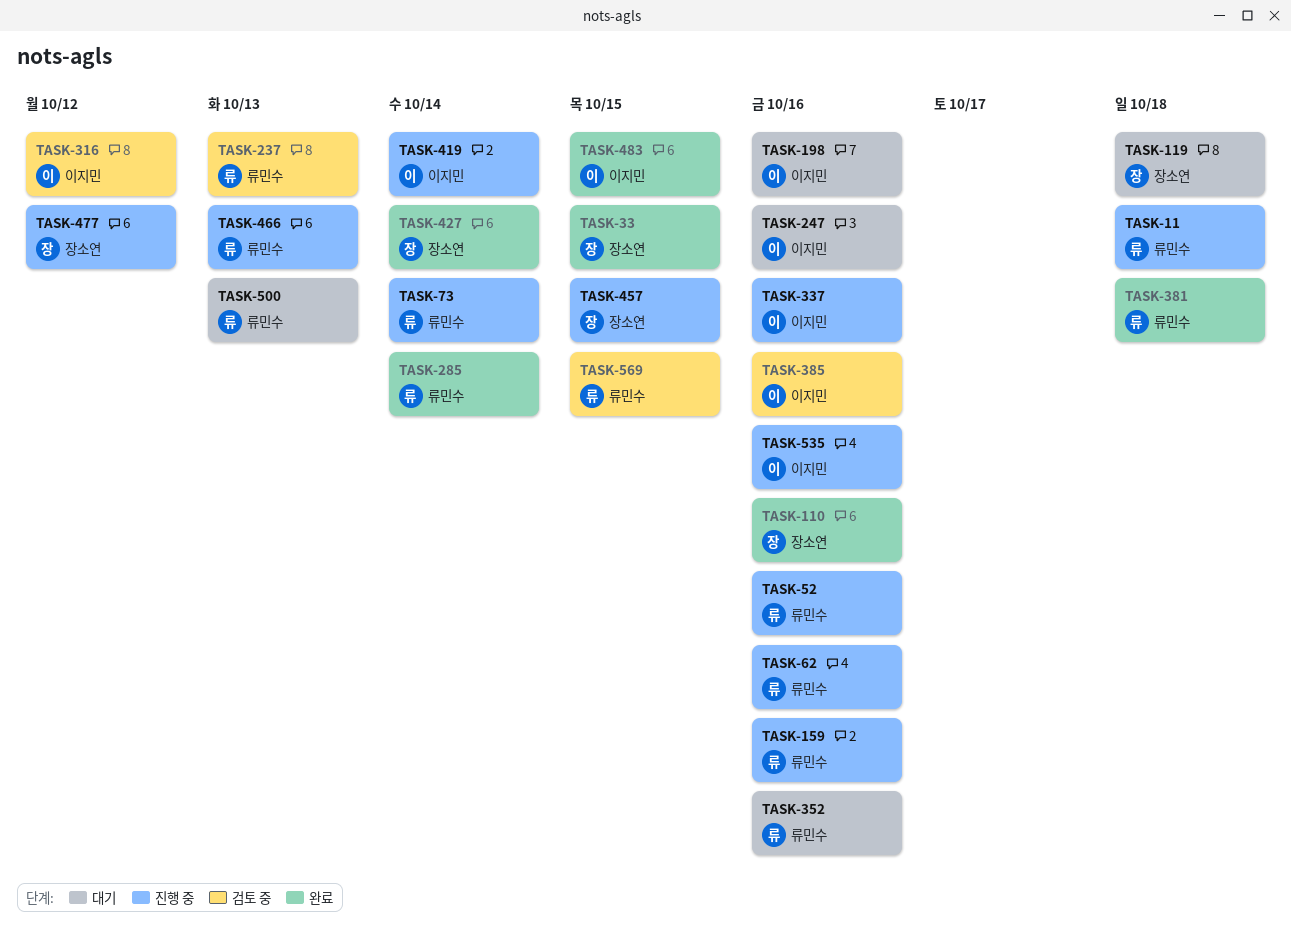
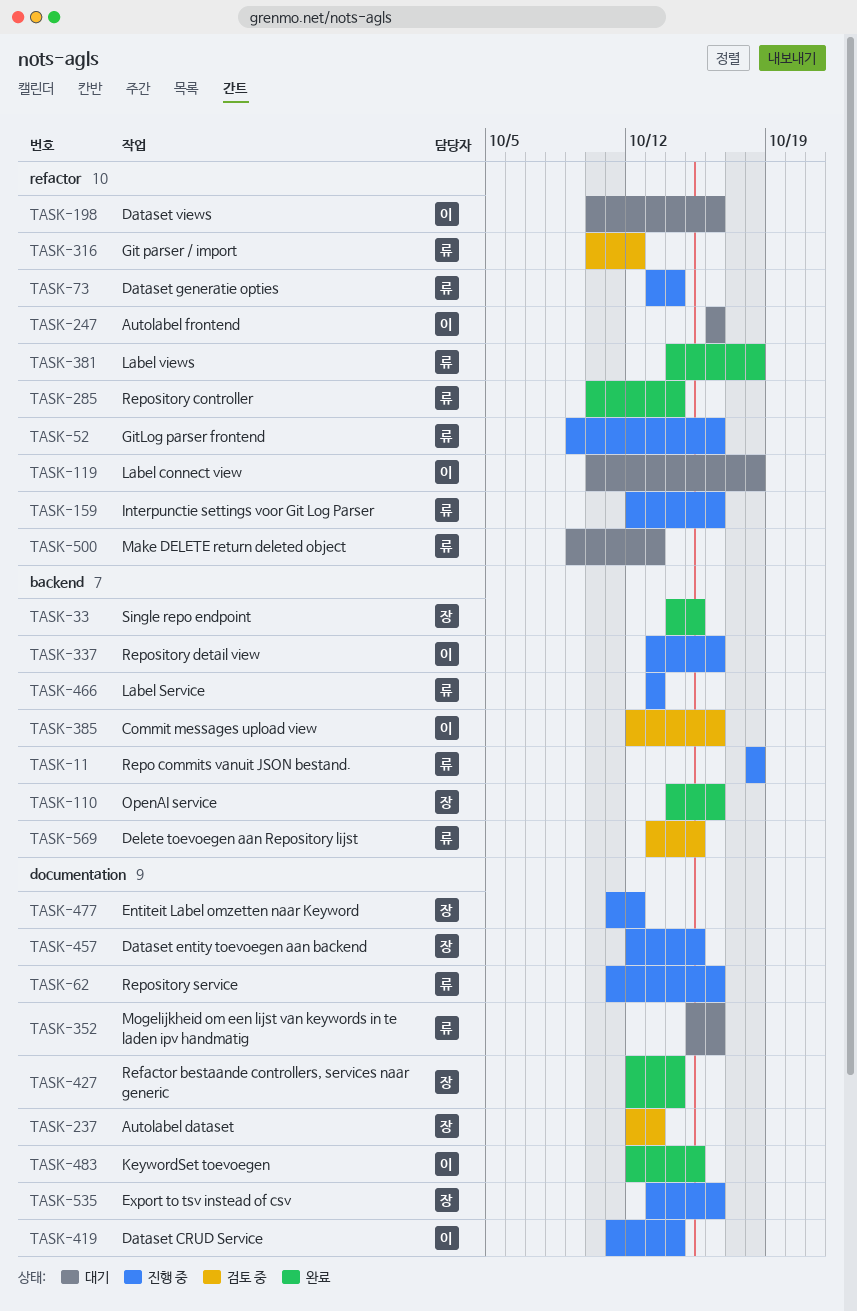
TASK-119, owner: 장소연 -> 이지민
TASK-237, owner: 류민수 -> 장소연
TASK-316, owner: 이지민 -> 류민수
TASK-535, owner: 이지민 -> 장소연

